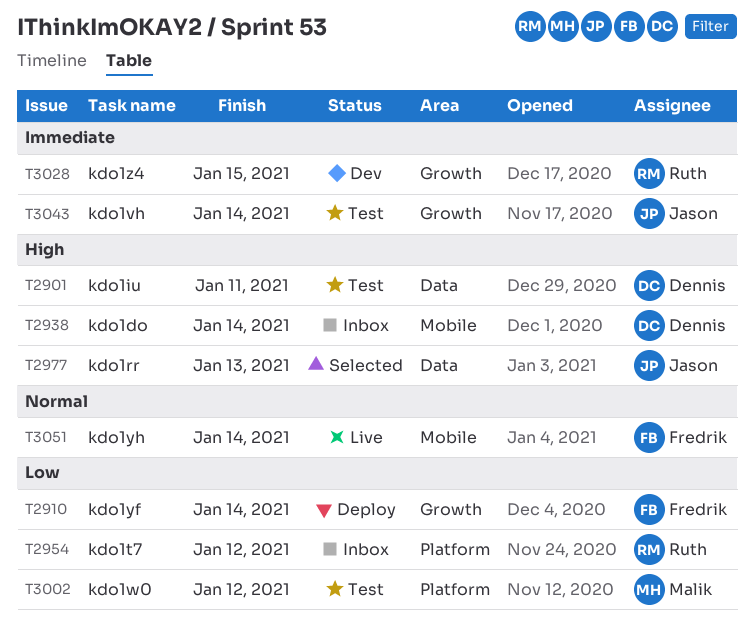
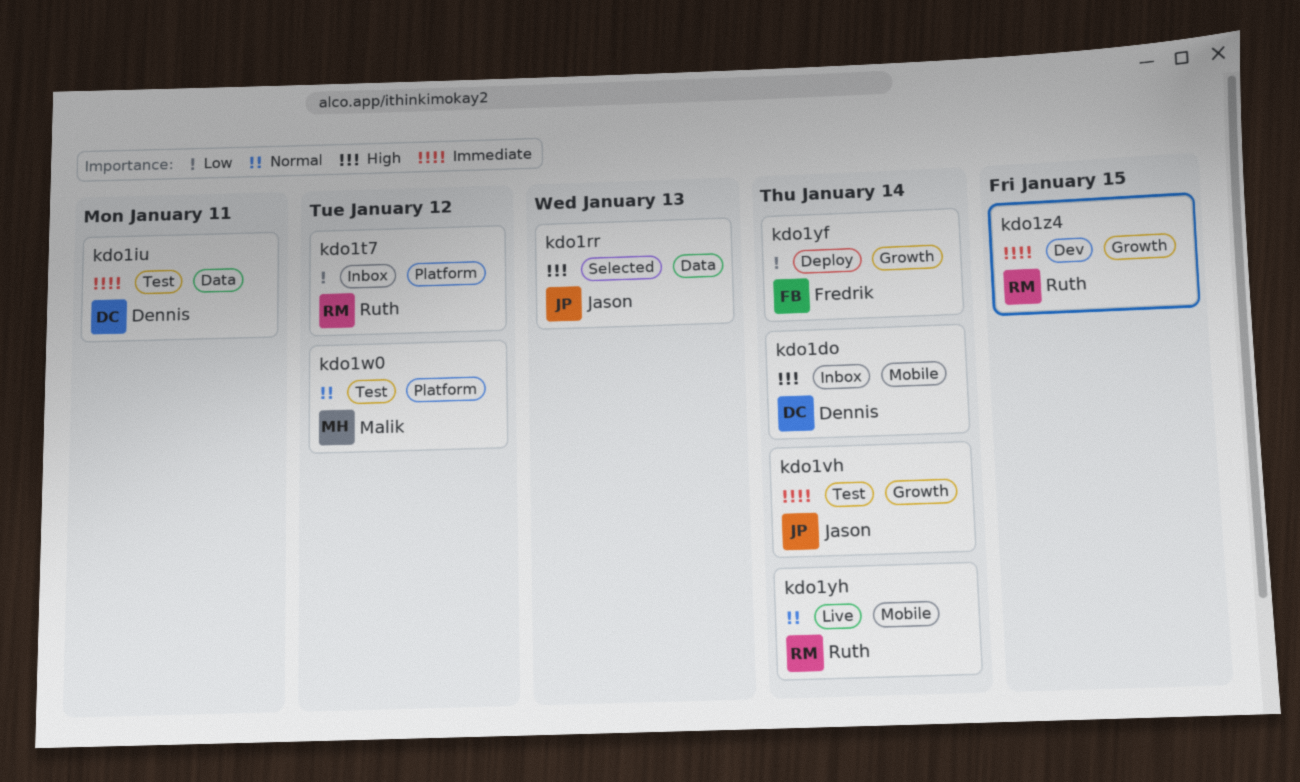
kdo1iu, priority: High -> Immediate
kdo1w0, priority: Low -> Normal
kdo1yh, owner: Fredrik -> Ruth

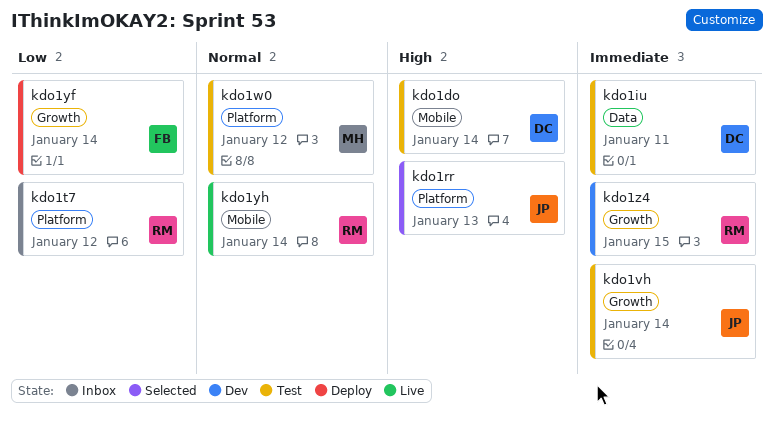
kdo1do, status: Inbox -> Test
kdo1rr, label: Data -> Platform

